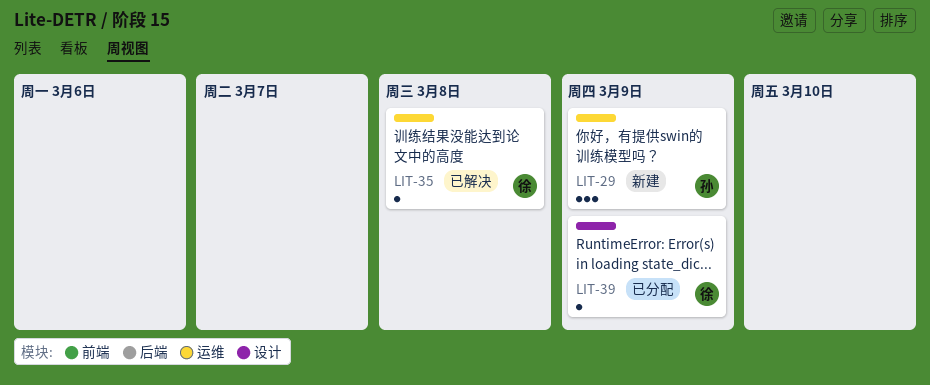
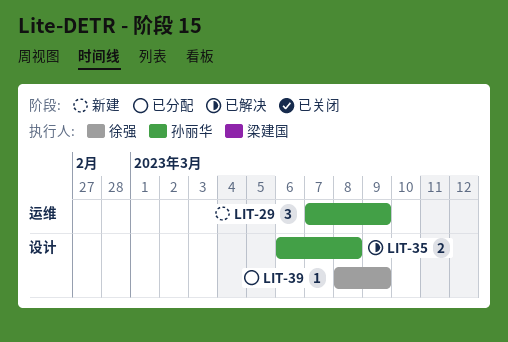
LIT-35, owner: 徐强 -> 孙丽华
LIT-35, label: 运维 -> 设计
LIT-35, estimate: 1 -> 2

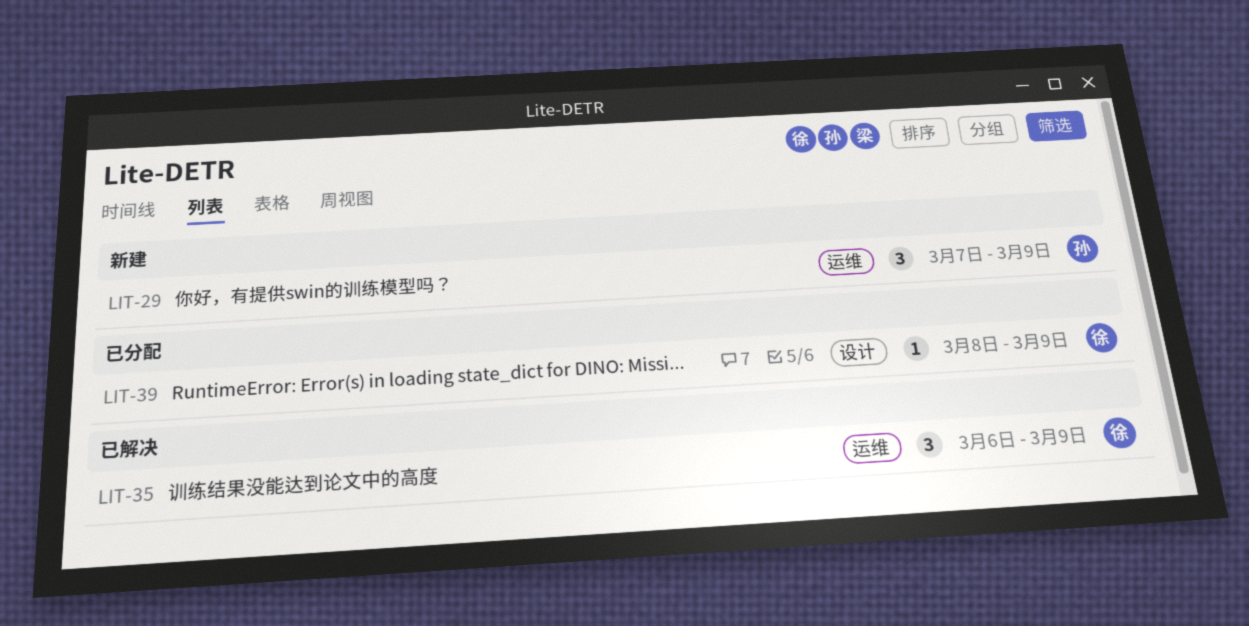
LIT-35, owner: 孙丽华 -> 徐强
LIT-35, label: 设计 -> 运维
LIT-35, estimate: 2 -> 3
LIT-35, due: Mar 8 -> Mar 9

